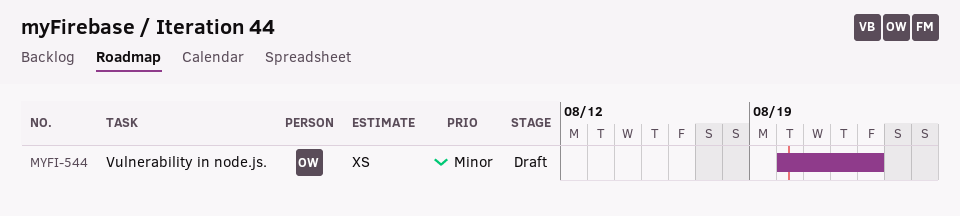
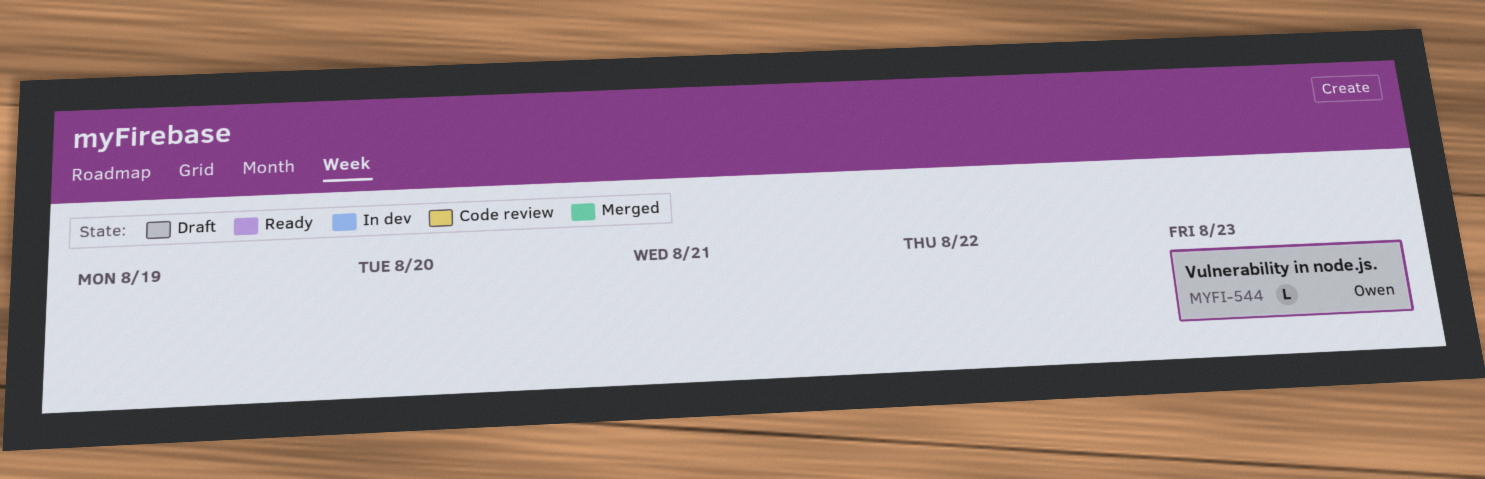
MYFI-544, estimate: XS -> L

